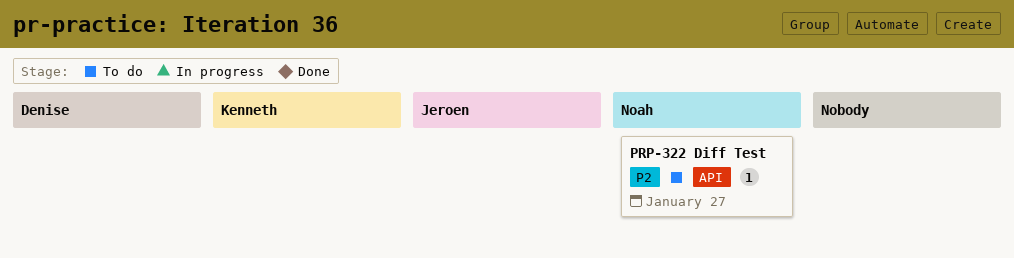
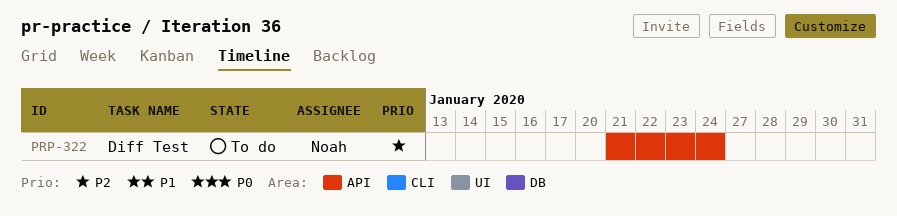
PRP-322, due: Jan 27 -> Jan 24

